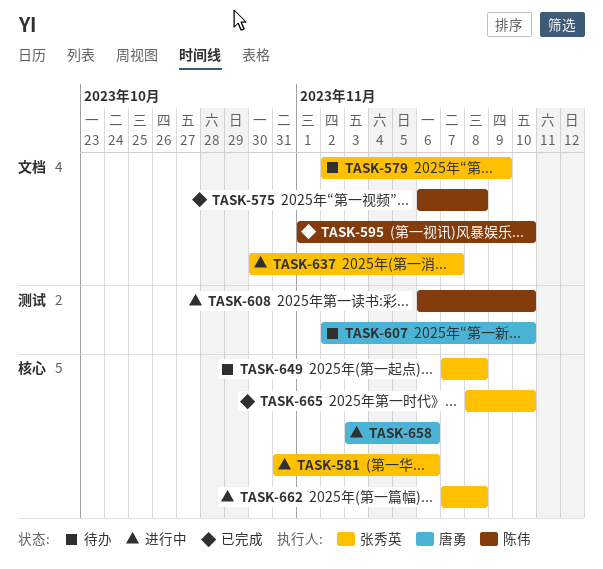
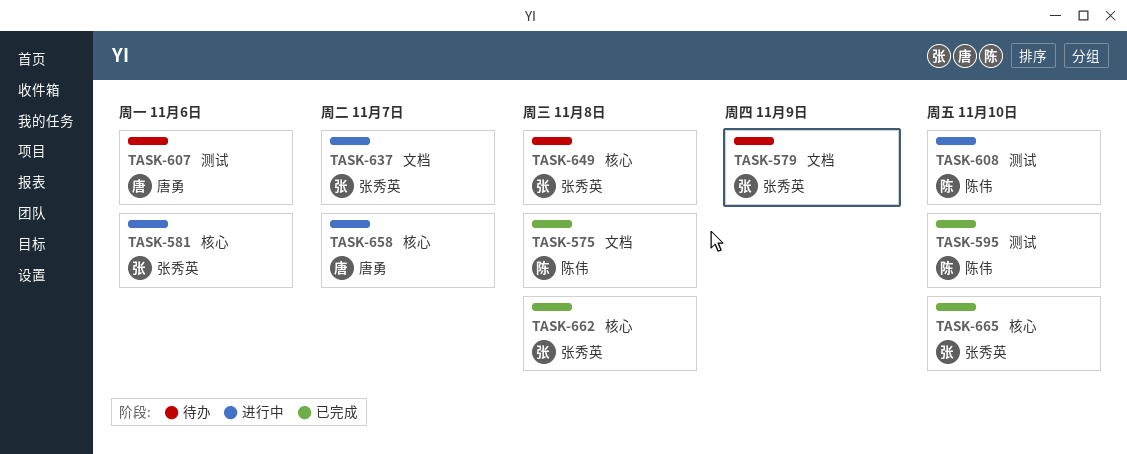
TASK-595, label: 文档 -> 测试
TASK-607, due: Nov 10 -> Nov 6
TASK-658, due: Nov 6 -> Nov 7
TASK-662, status: 进行中 -> 已完成

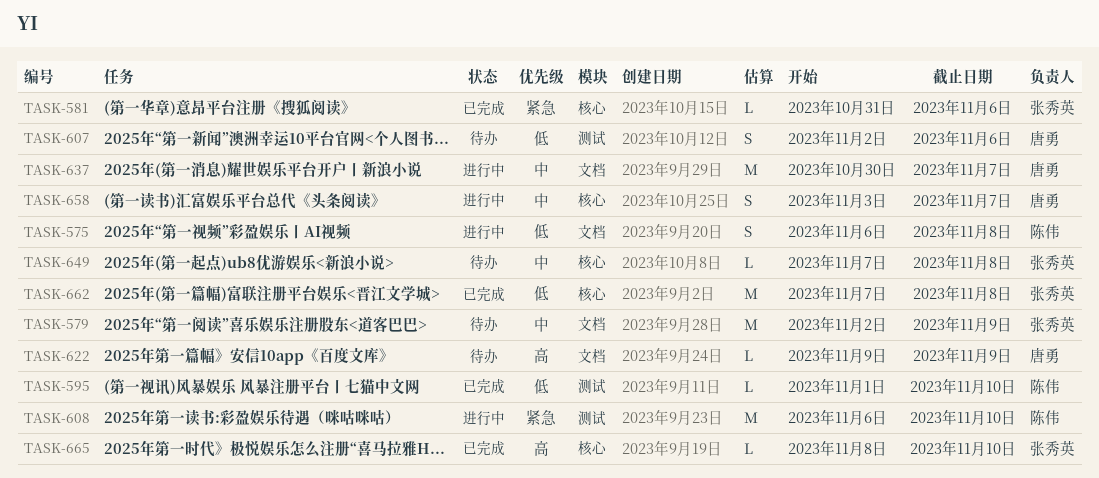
TASK-575, status: 已完成 -> 进行中
TASK-581, status: 进行中 -> 已完成
TASK-622: none -> present
TASK-637, owner: 张秀英 -> 唐勇

